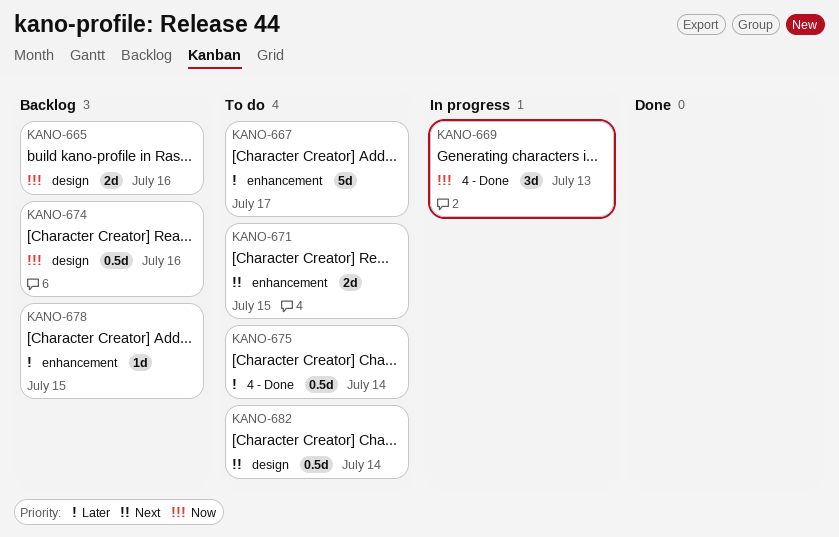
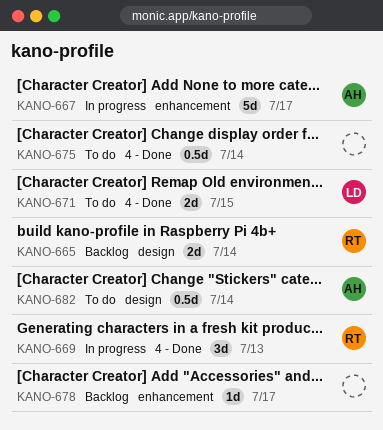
KANO-665, due: Jul 16 -> Jul 14
KANO-667, status: To do -> In progress
KANO-671, label: enhancement -> 4 - Done
KANO-674: present -> none
KANO-678, due: Jul 15 -> Jul 17

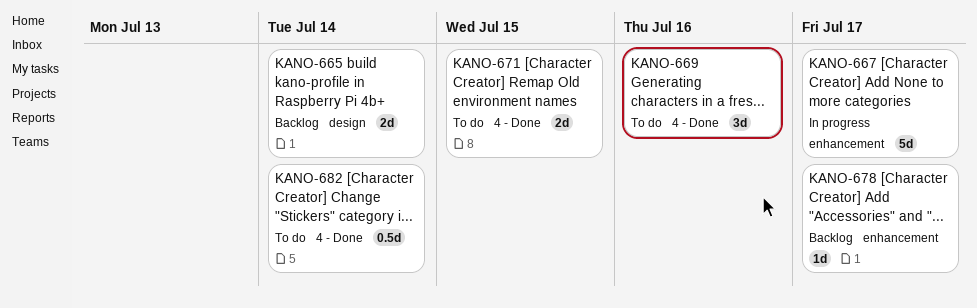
KANO-669, status: In progress -> To do
KANO-669, due: Jul 13 -> Jul 16
KANO-675: present -> none
KANO-682, label: design -> 4 - Done

